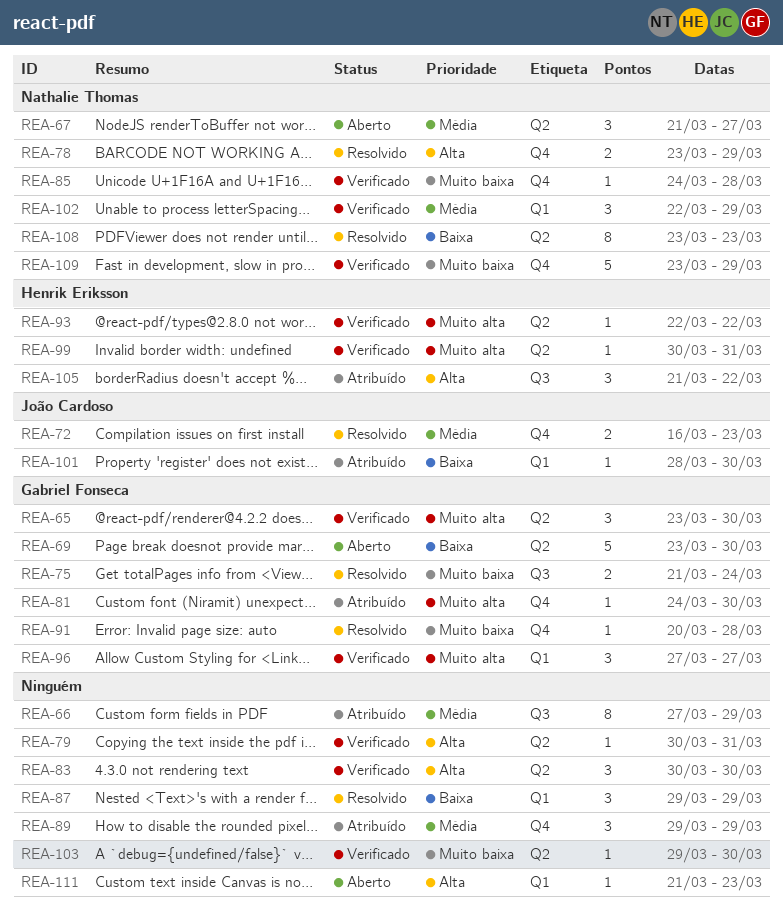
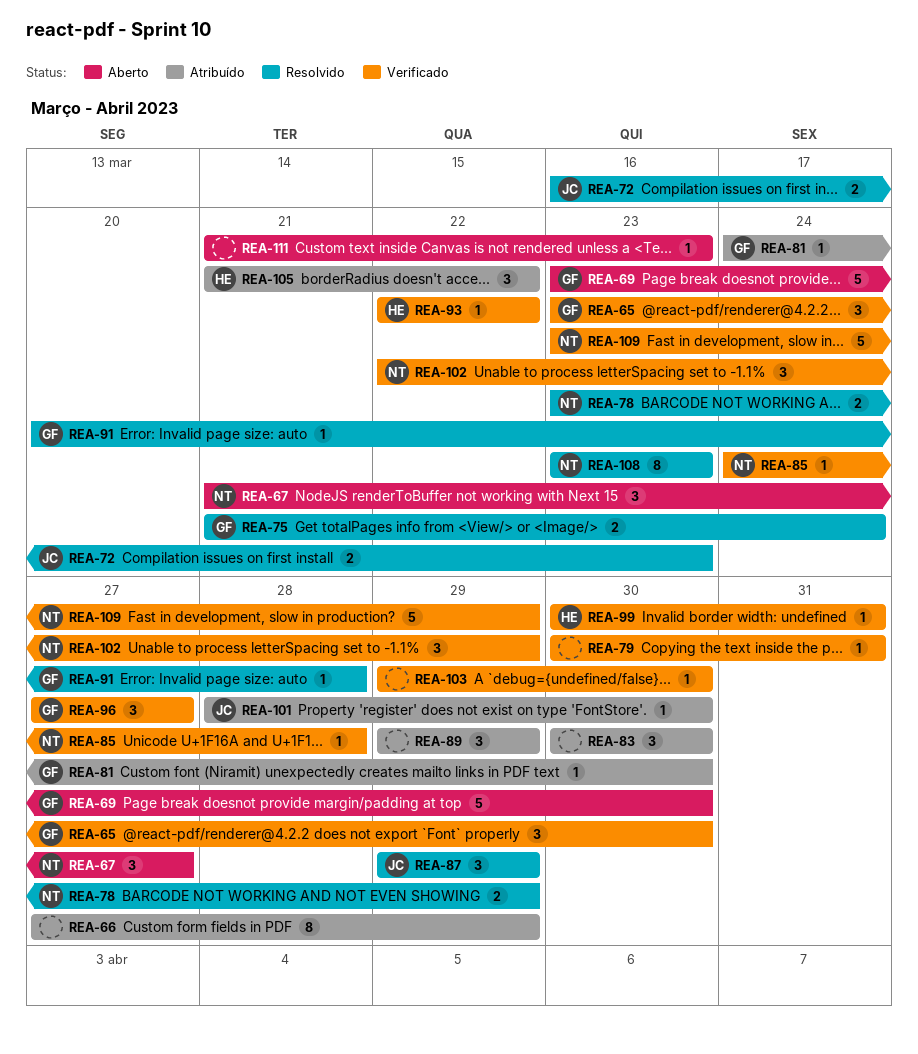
REA-83, status: Verificado -> Atribuído
REA-87, owner: none -> João Cardoso

